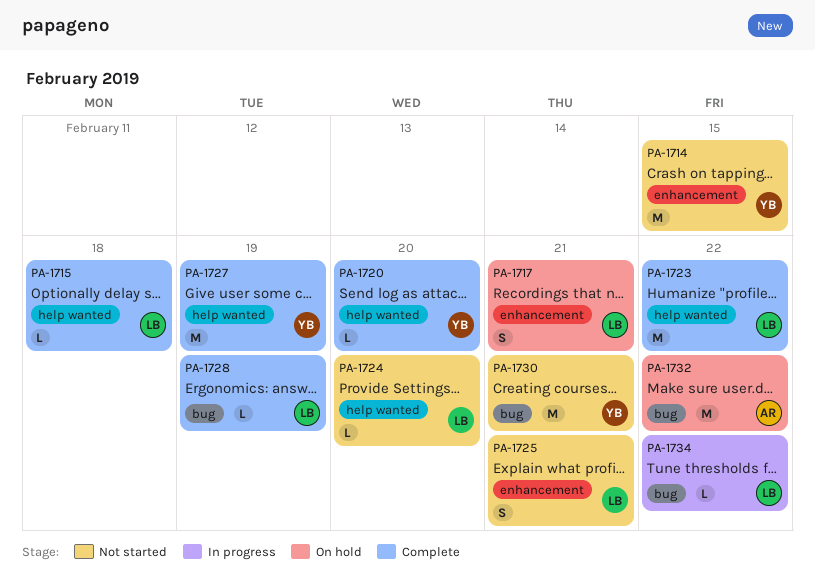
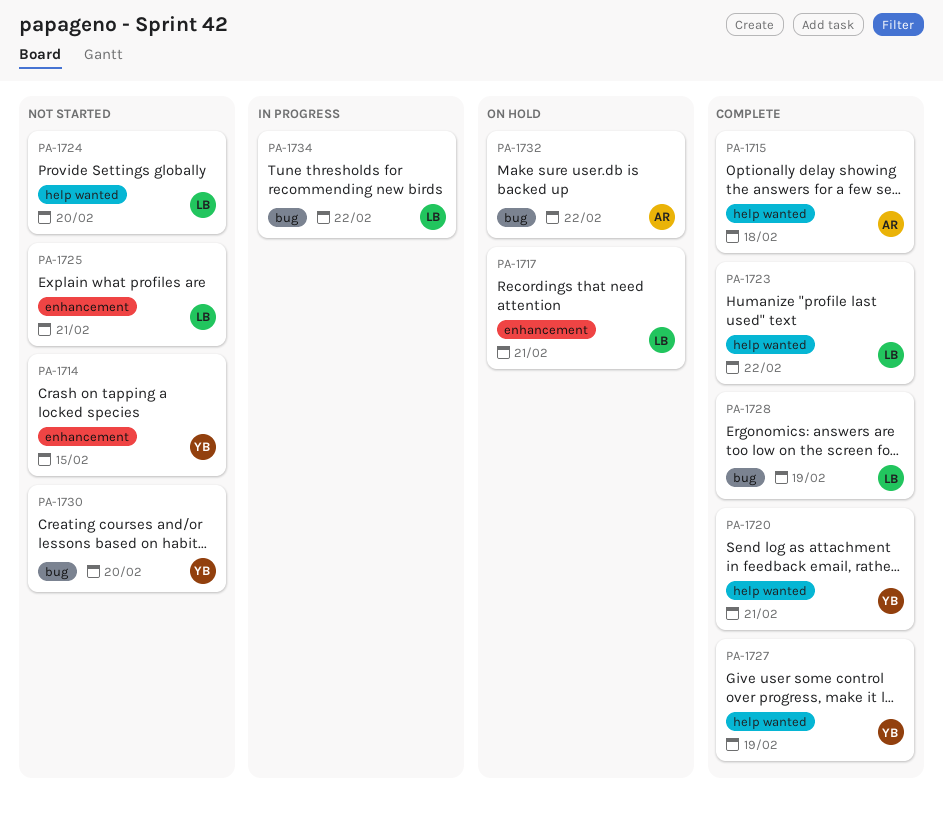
PA-1715, owner: LB -> AR
PA-1720, due: Feb 20 -> Feb 21
PA-1730, due: Feb 21 -> Feb 20

